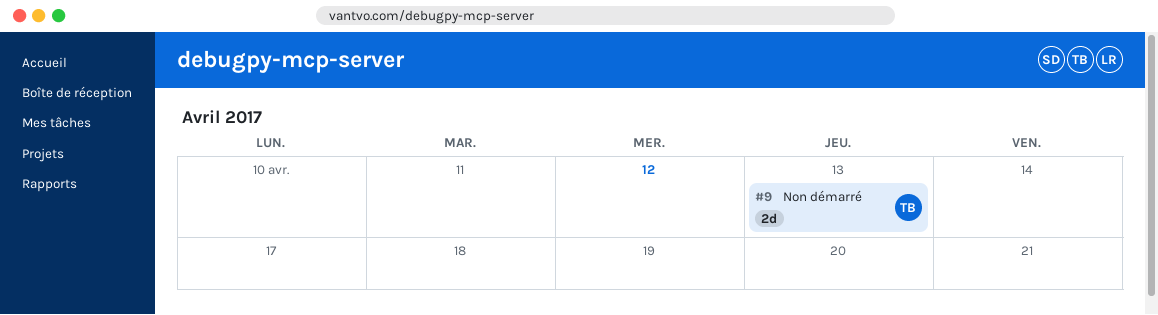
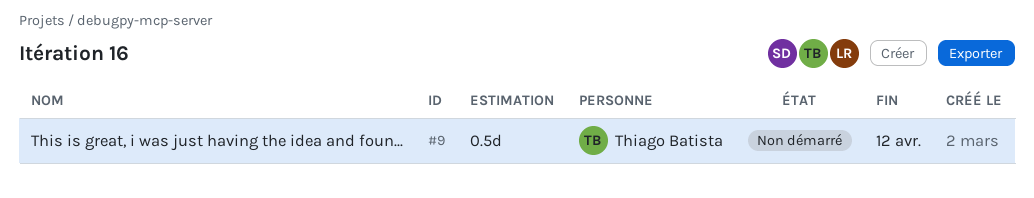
#9, estimate: 2d -> 0.5d
#9, due: Apr 13 -> Apr 12

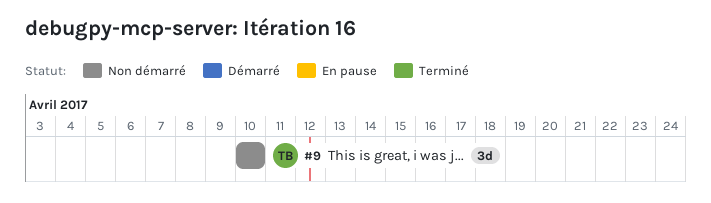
#9, estimate: 0.5d -> 3d
#9, due: Apr 12 -> Apr 10

